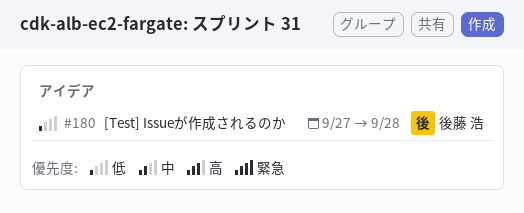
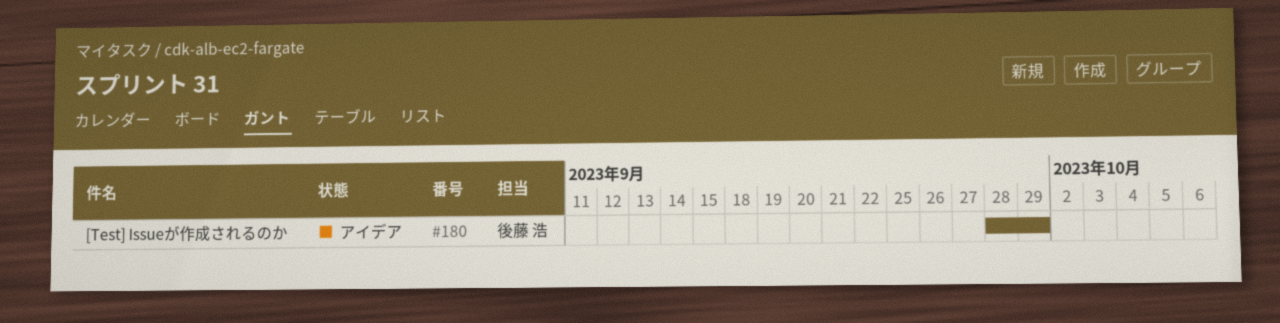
#180, start: Sep 27 -> Sep 28
#180, due: Sep 28 -> Sep 29

